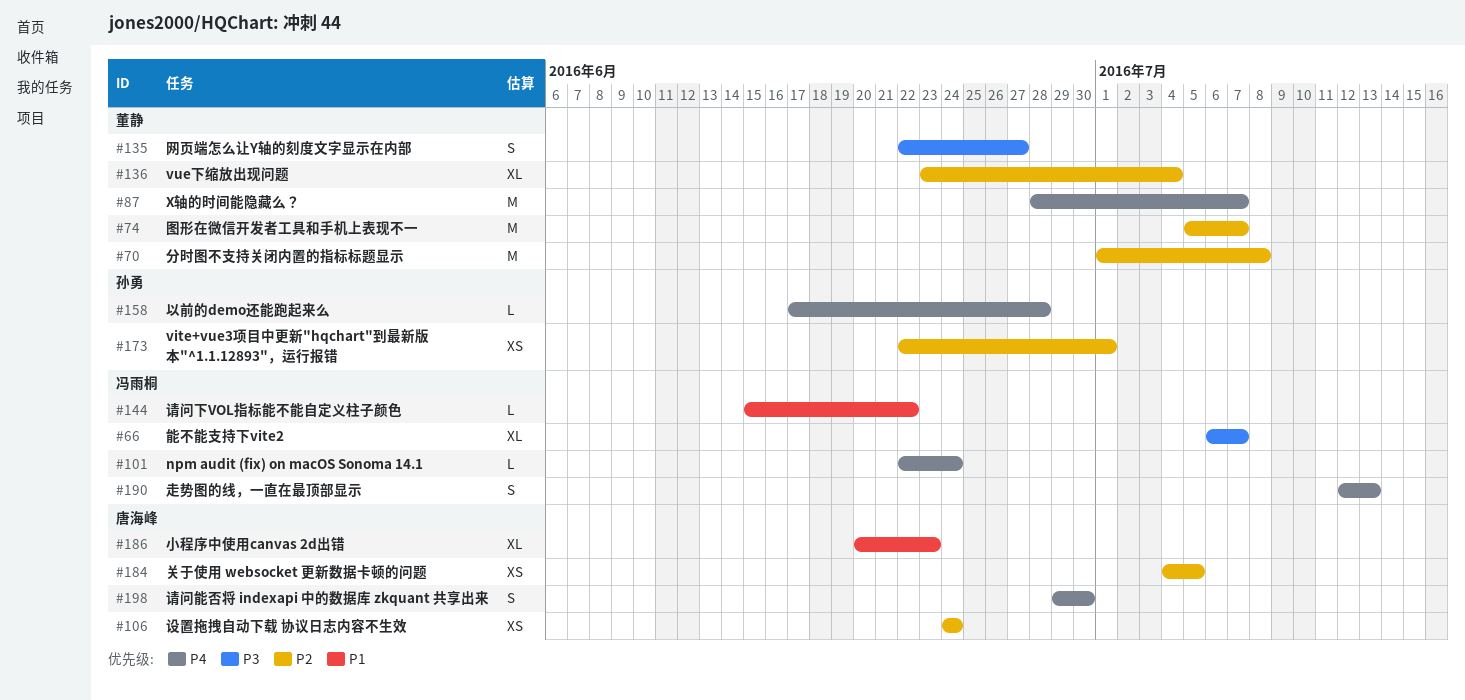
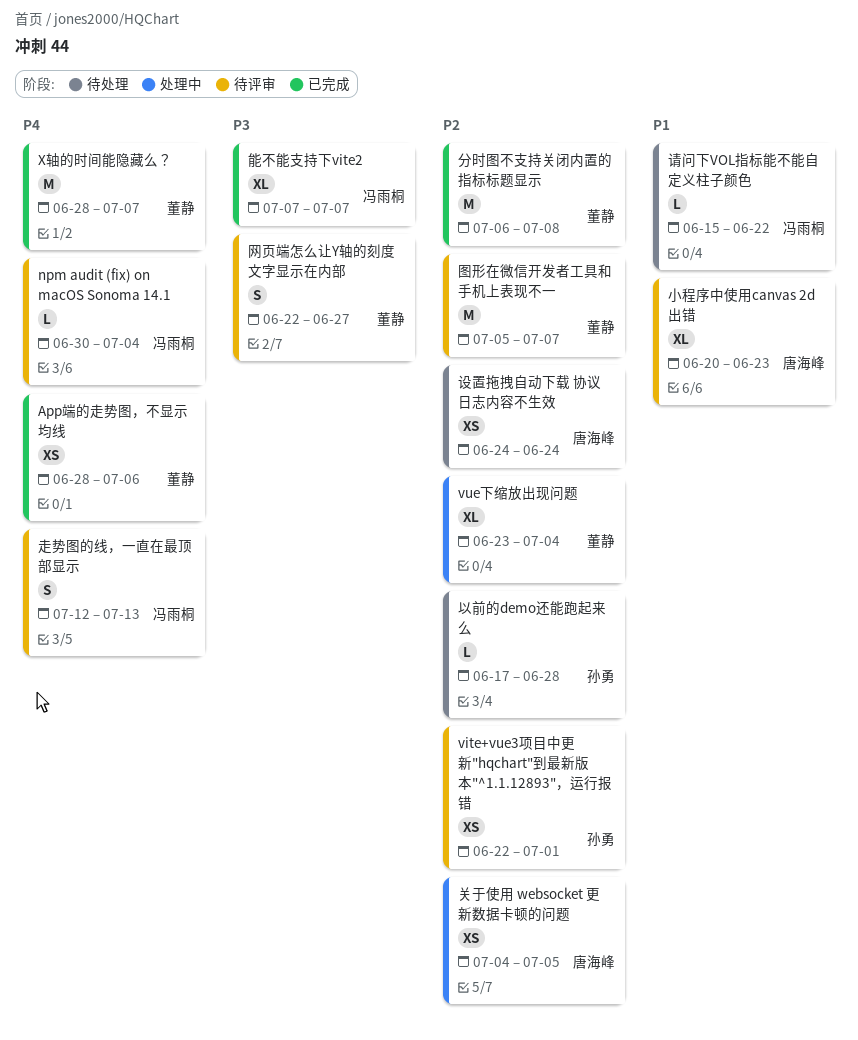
App端的走势图，不显示均线: none -> present
npm audit (fix) on macOS Sonoma 14.1, start: Jun 22 -> Jun 30
npm audit (fix) on macOS Sonoma 14.1, due: Jun 24 -> Jul 4
以前的demo还能跑起来么, priority: P4 -> P2
分时图不支持关闭内置的指标标题显示, start: Jul 1 -> Jul 6
能不能支持下vite2, start: Jul 6 -> Jul 7
请问能否将 indexapi 中的数据库 zkquant 共享出来: present -> none

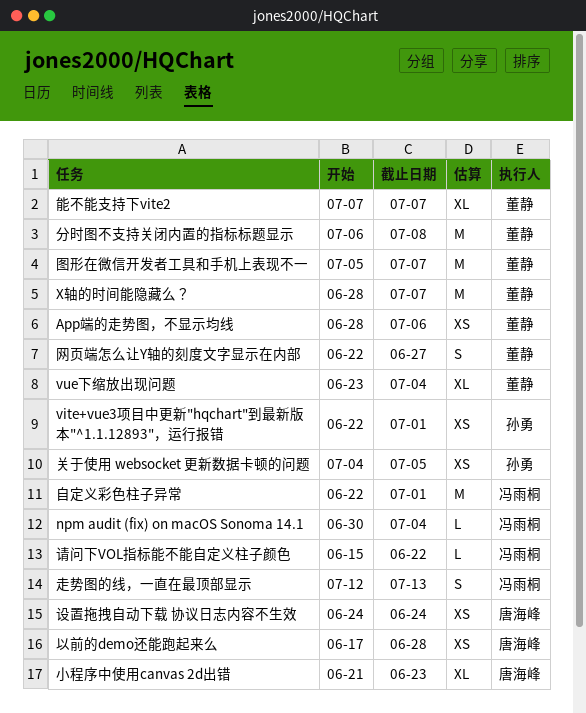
以前的demo还能跑起来么, owner: 孙勇 -> 唐海峰
以前的demo还能跑起来么, estimate: L -> XS
关于使用 websocket 更新数据卡顿的问题, owner: 唐海峰 -> 孙勇
小程序中使用canvas 2d出错, start: Jun 20 -> Jun 21
能不能支持下vite2, owner: 冯雨桐 -> 董静
自定义彩色柱子异常: none -> present

